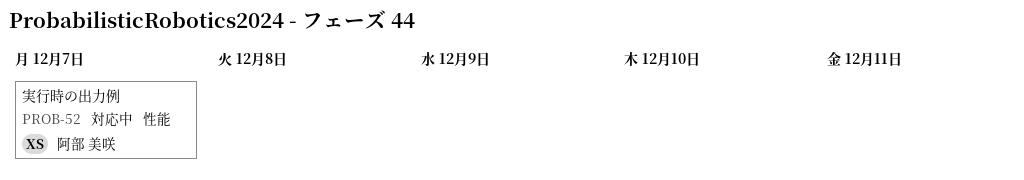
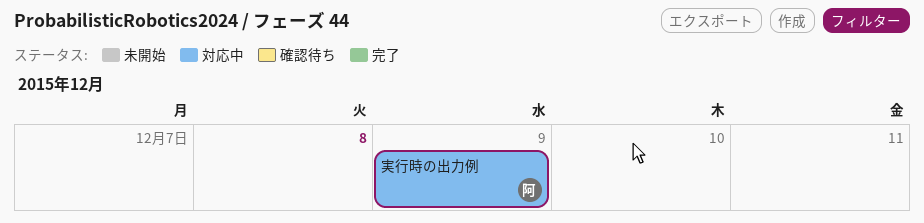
実行時の出力例, due: Dec 7 -> Dec 9

